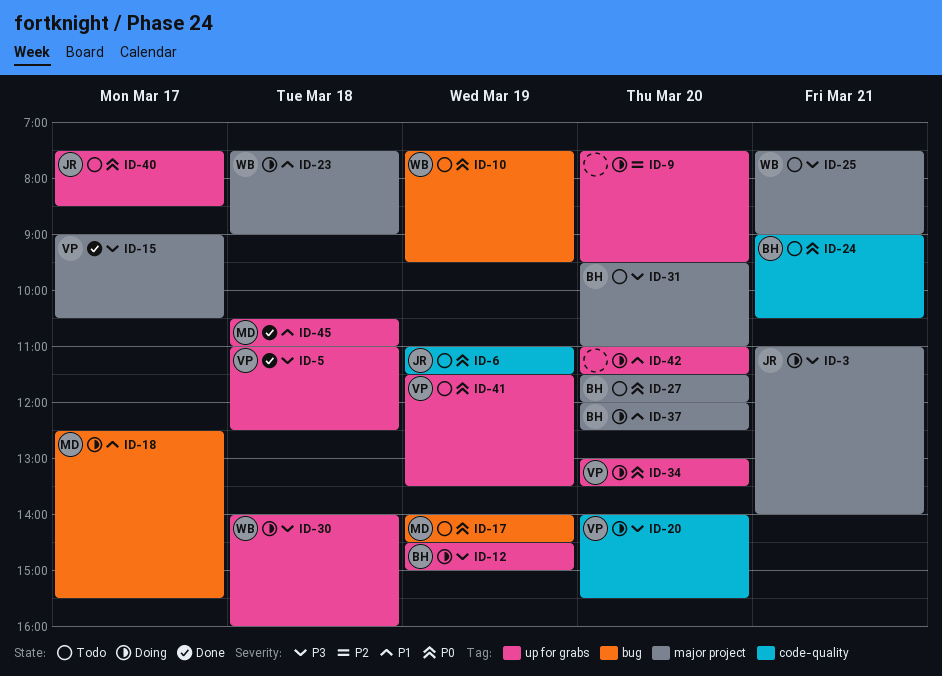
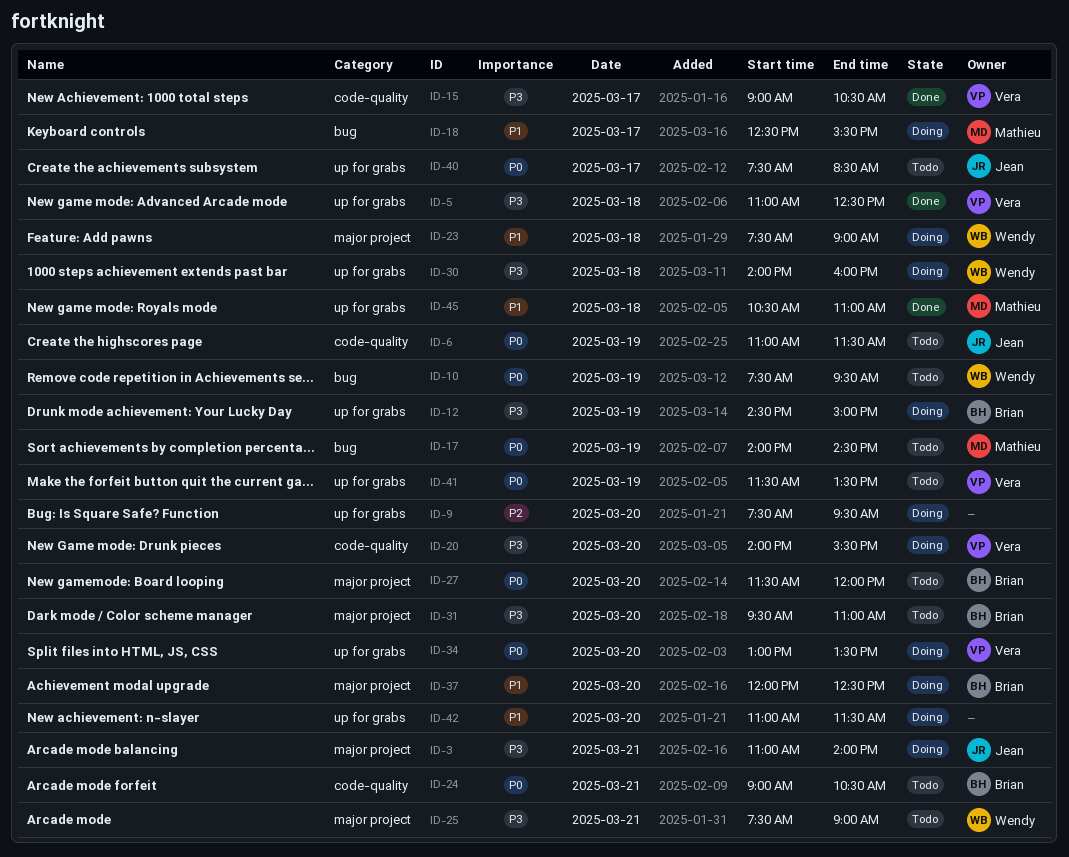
ID-15, label: major project -> code-quality

